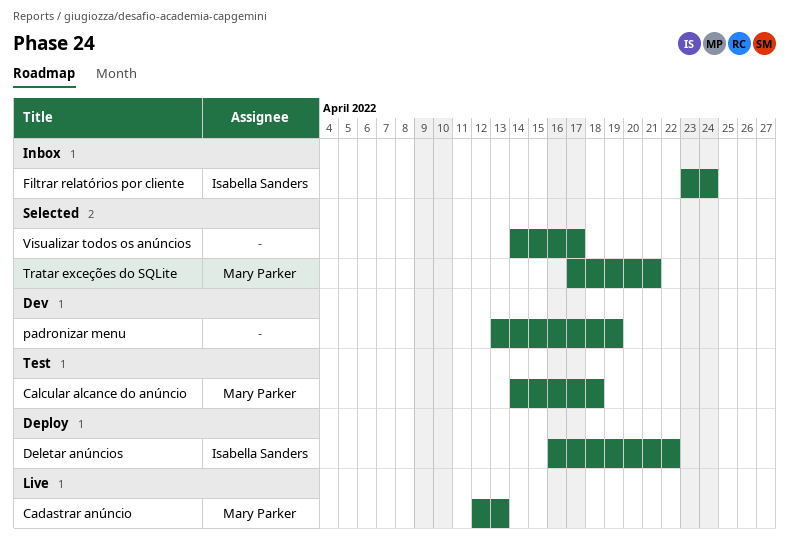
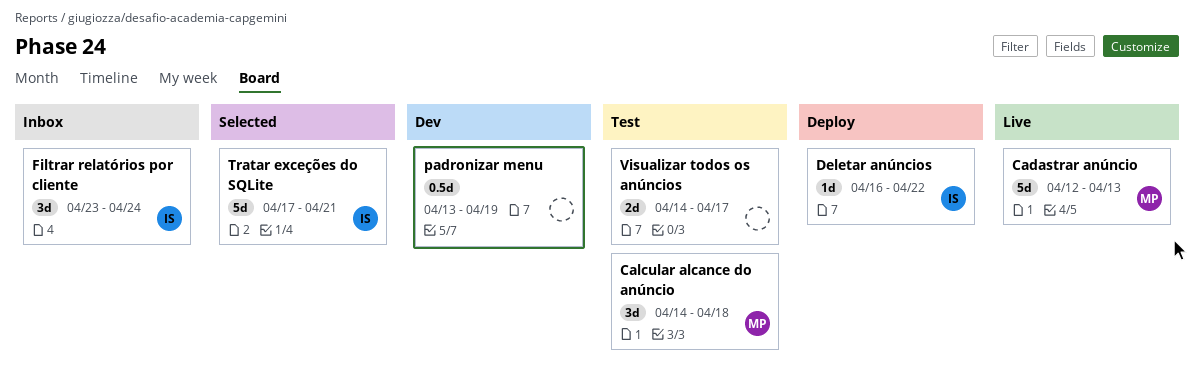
Tratar exceções do SQLite, owner: Mary Parker -> Isabella Sanders
Visualizar todos os anúncios, status: Selected -> Test

